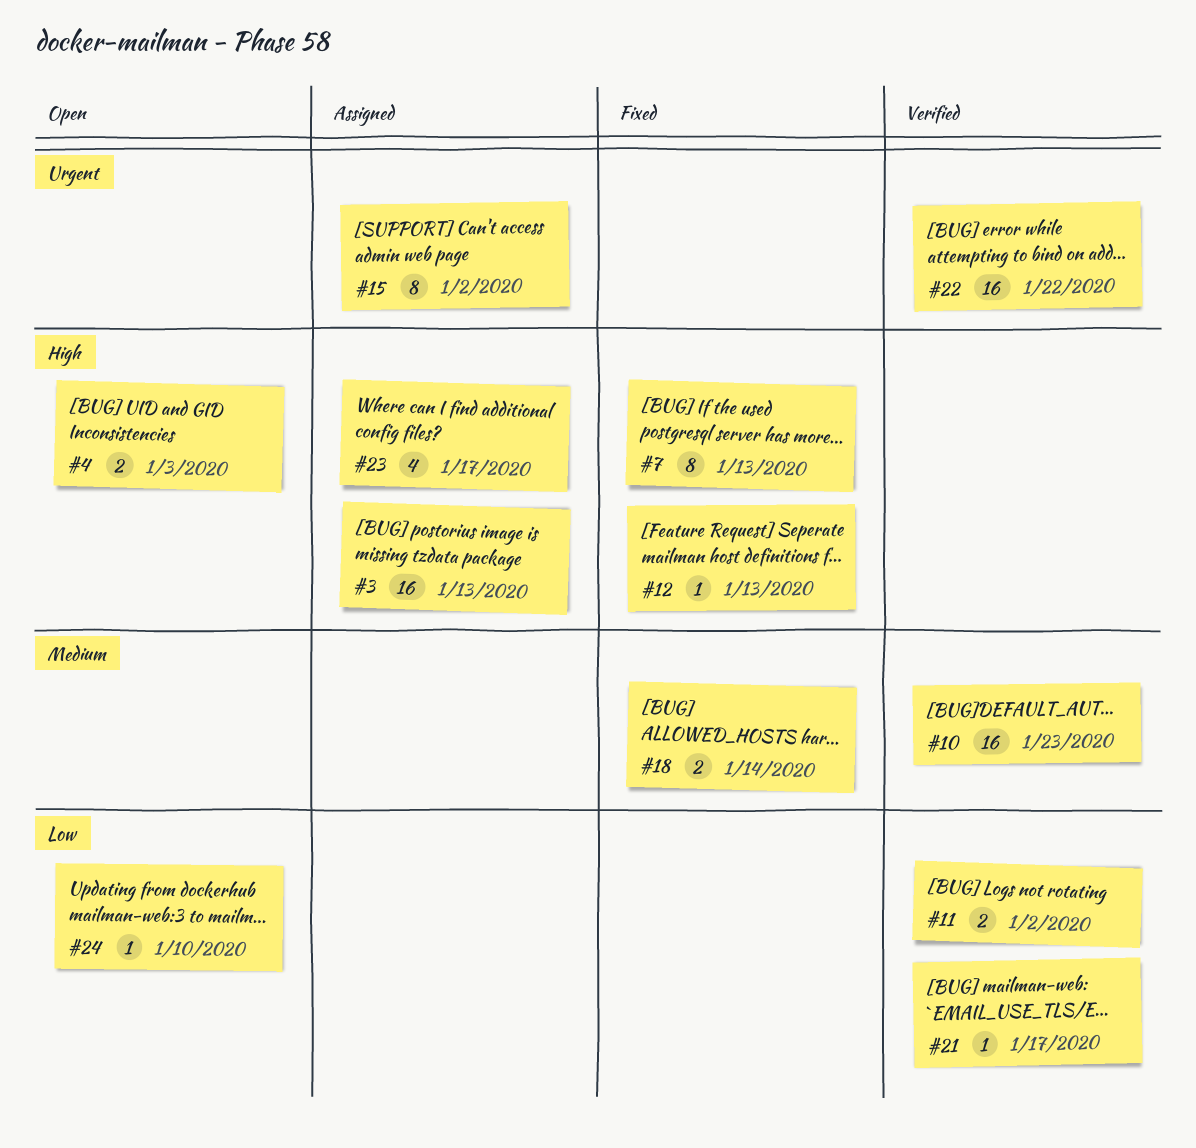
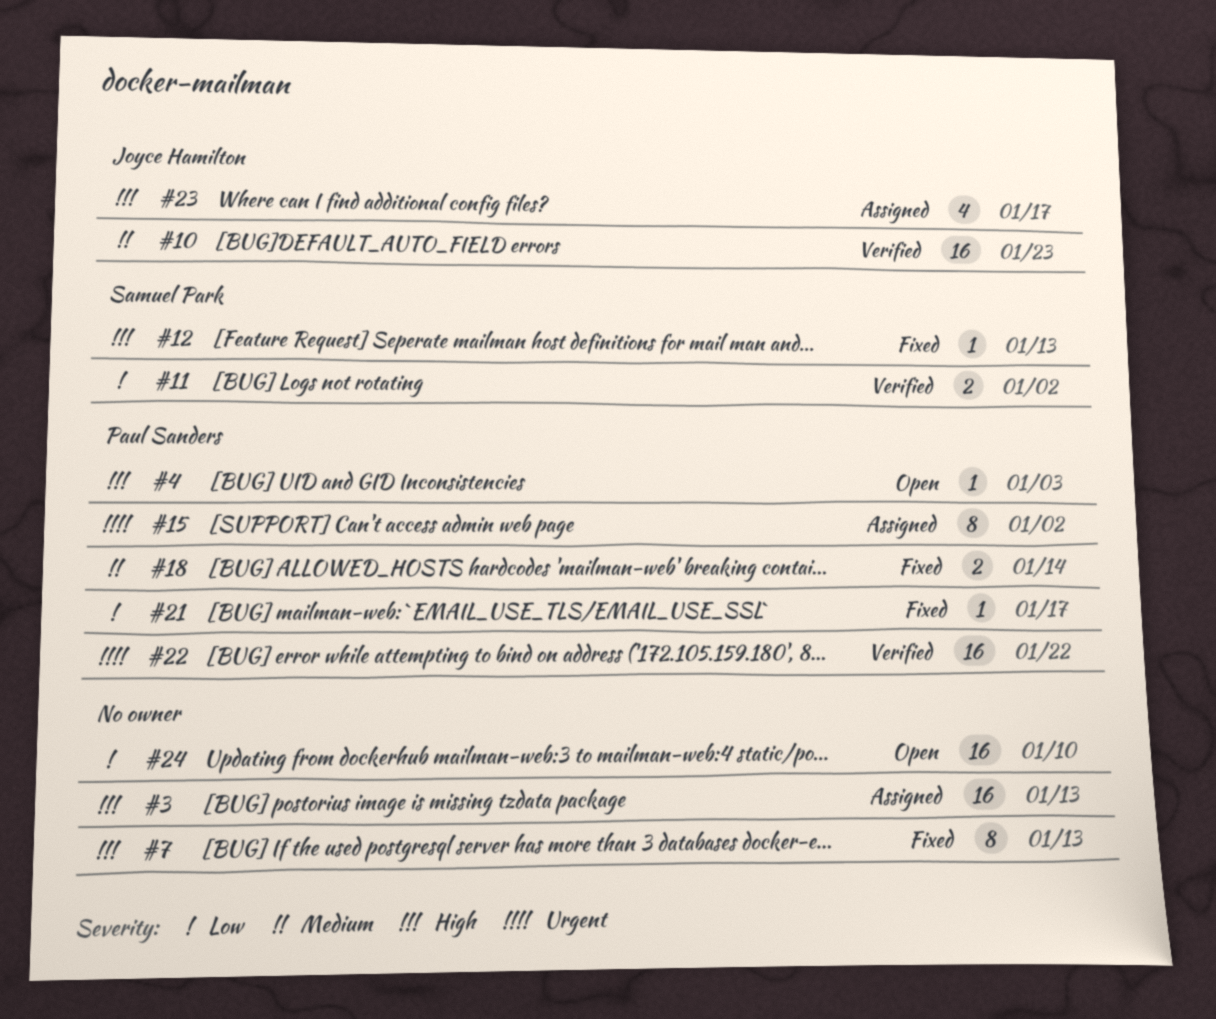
#4, estimate: 2 -> 1
#21, status: Verified -> Fixed
#24, estimate: 1 -> 16

